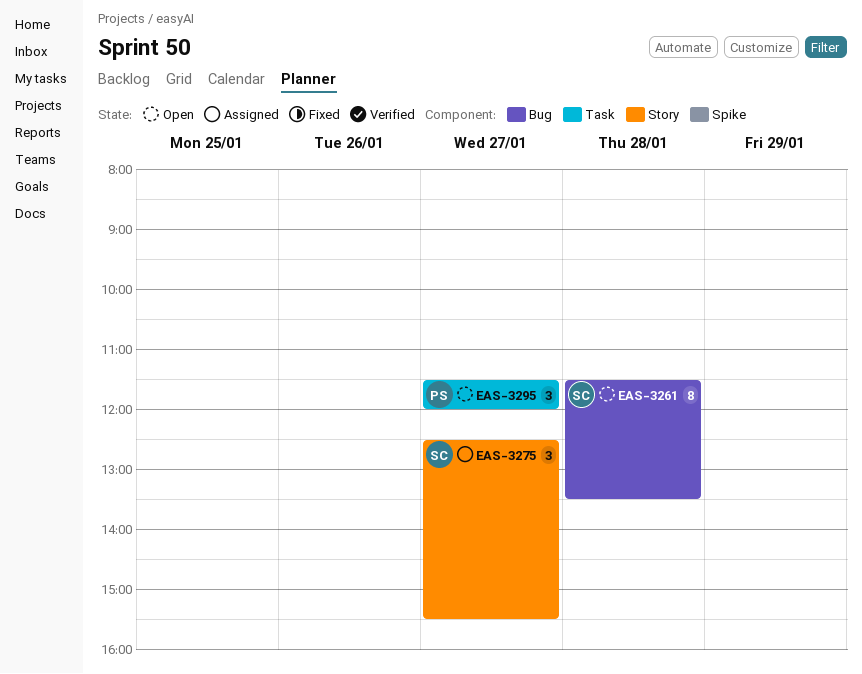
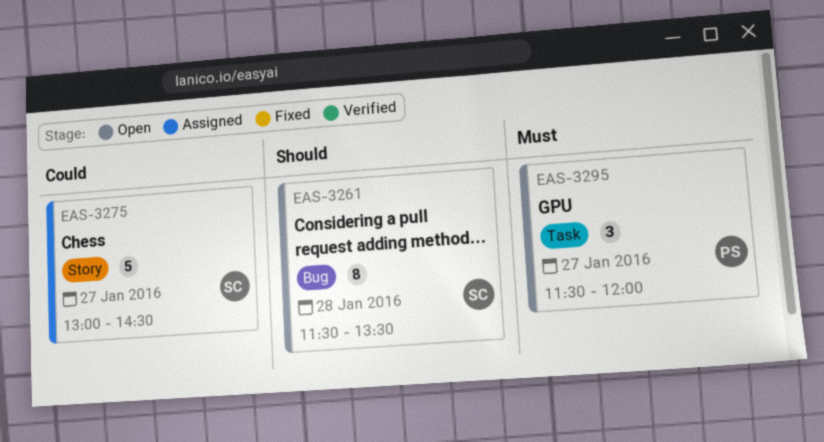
EAS-3275, estimate: 3 -> 5
EAS-3275, begins: 12:30 -> 13:00
EAS-3275, ends: 15:30 -> 14:30

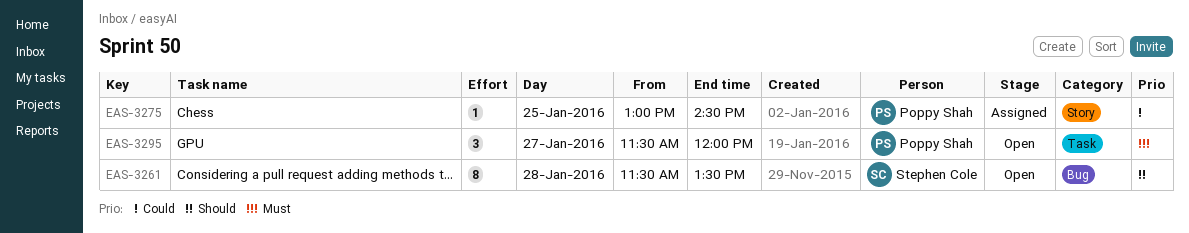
EAS-3275, owner: Stephen Cole -> Poppy Shah
EAS-3275, estimate: 5 -> 1
EAS-3275, day: Jan 27 -> Jan 25

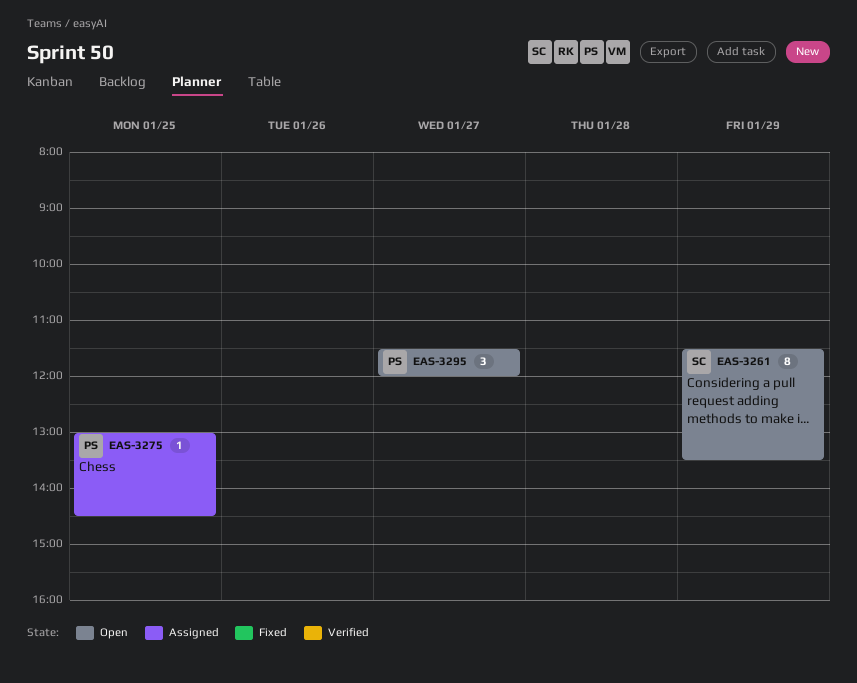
EAS-3261, day: Jan 28 -> Jan 29

